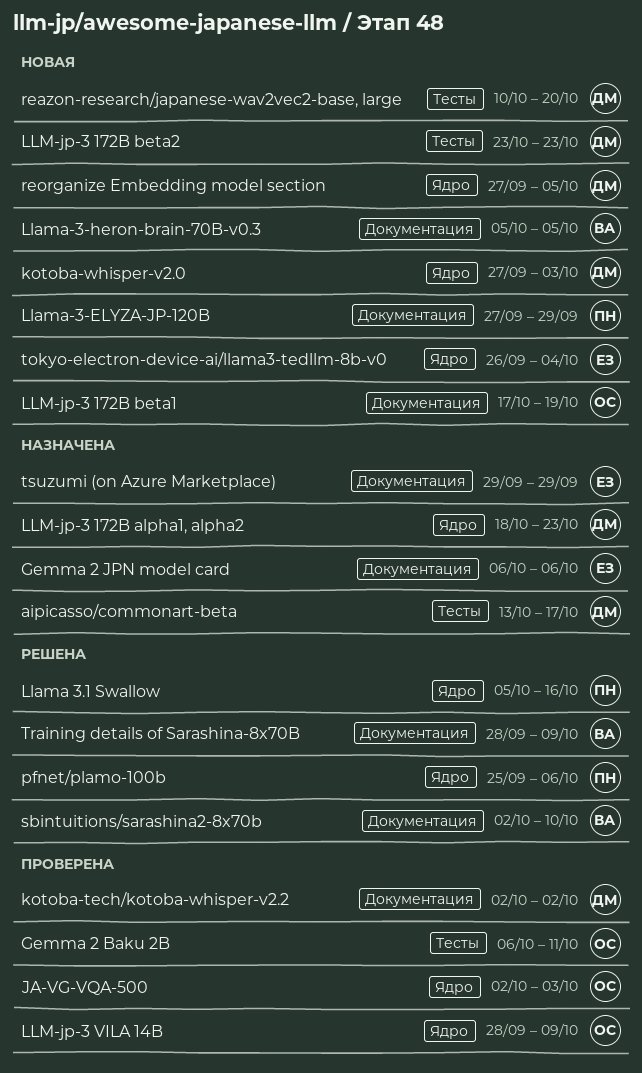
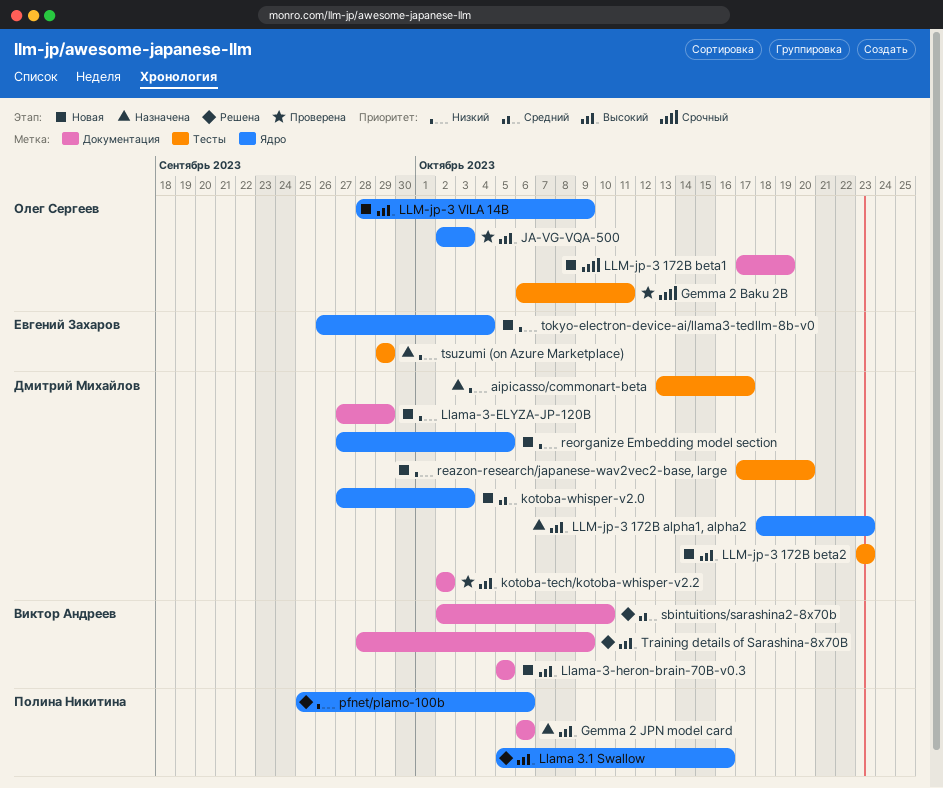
Gemma 2 JPN model card, owner: Евгений Захаров -> Полина Никитина
Llama-3-ELYZA-JP-120B, owner: Полина Никитина -> Дмитрий Михайлов
LLM-jp-3 VILA 14B, status: Проверена -> Новая
reazon-research/japanese-wav2vec2-base, large, start: Oct 10 -> Oct 17
tsuzumi (on Azure Marketplace), label: Документация -> Тесты

